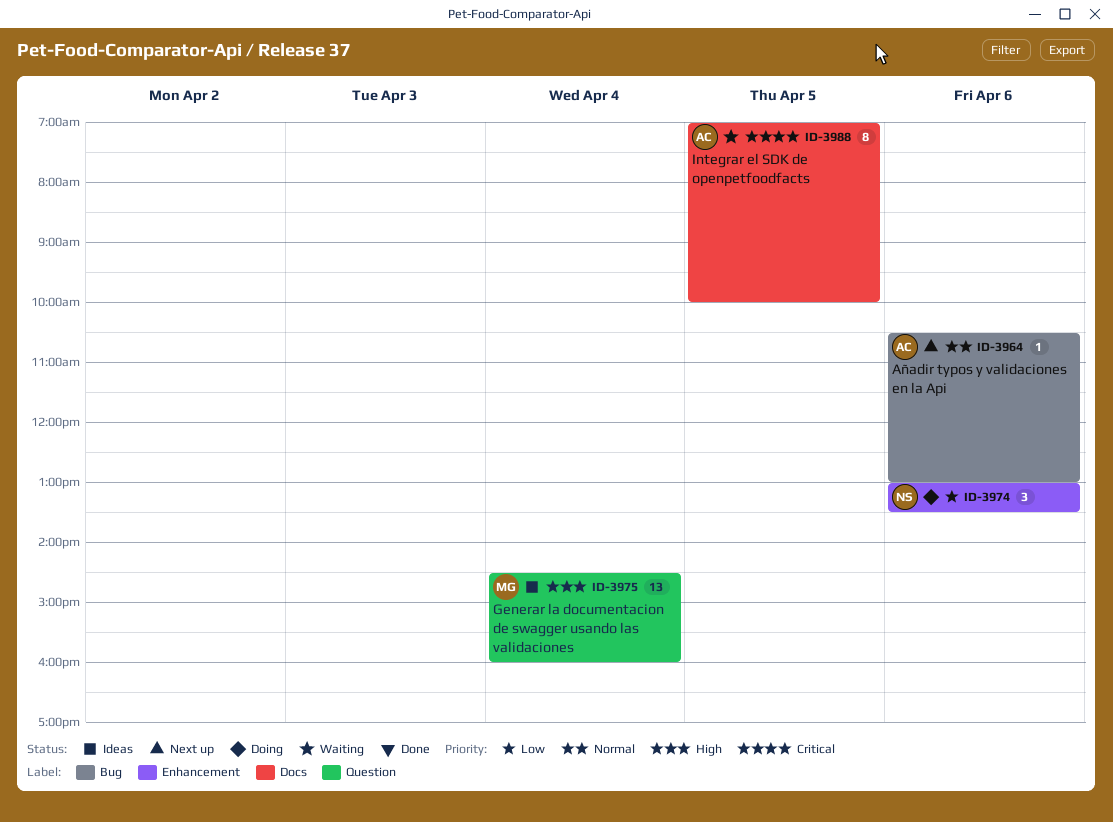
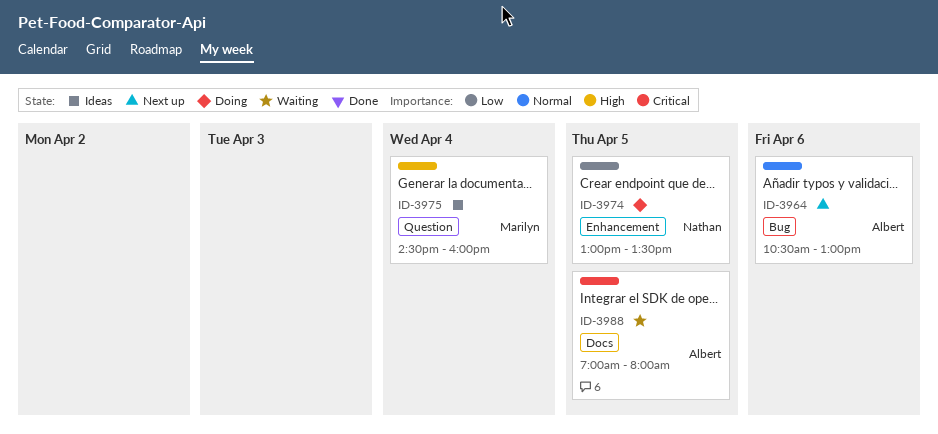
ID-3974, day: Apr 6 -> Apr 5
ID-3988, ends: 10:00 -> 08:00

